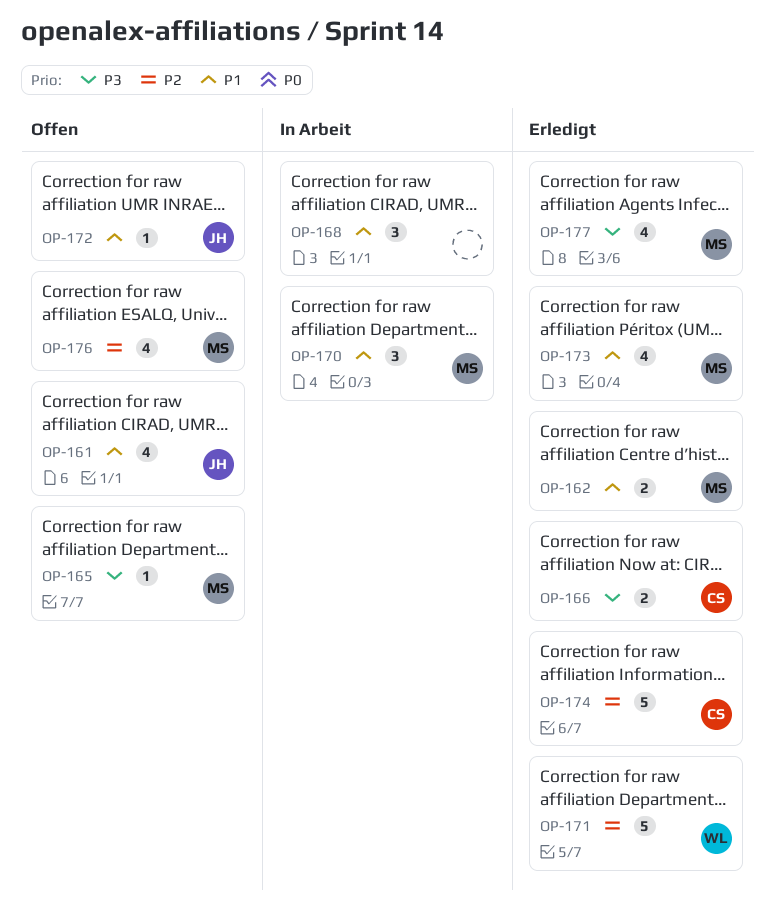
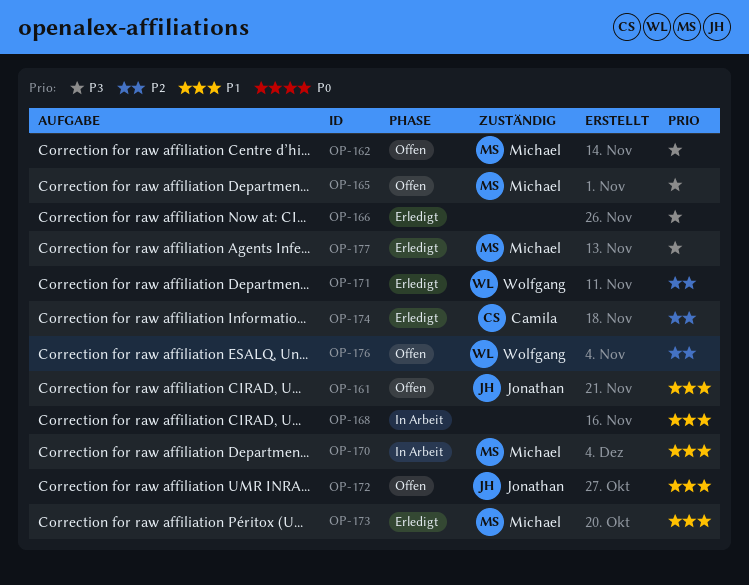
OP-162, status: Erledigt -> Offen
OP-162, priority: P1 -> P3
OP-166, owner: Camila -> none
OP-176, owner: Michael -> Wolfgang

